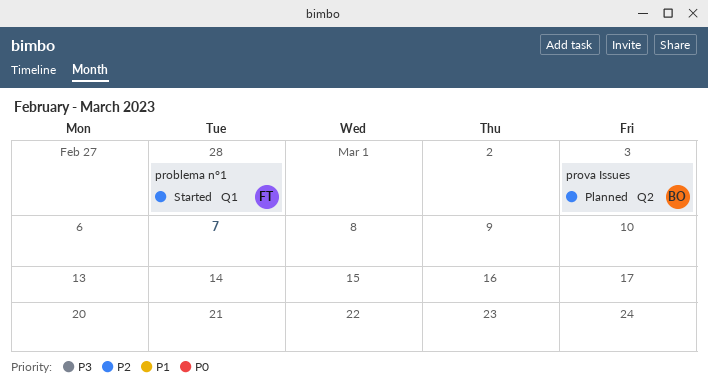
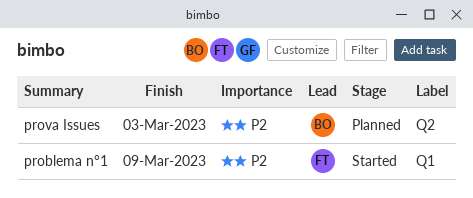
problema n°1, due: Feb 28 -> Mar 9

